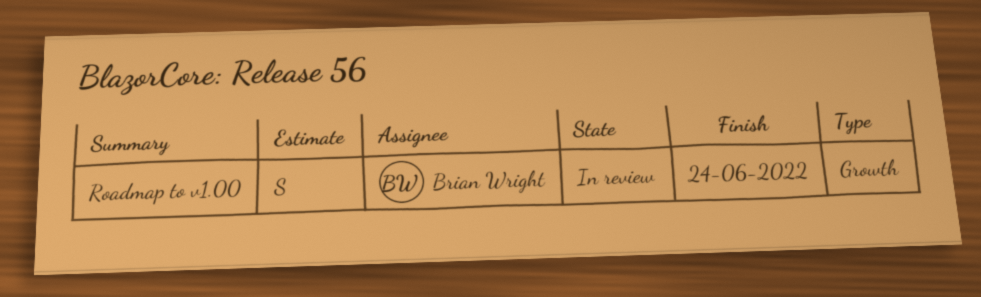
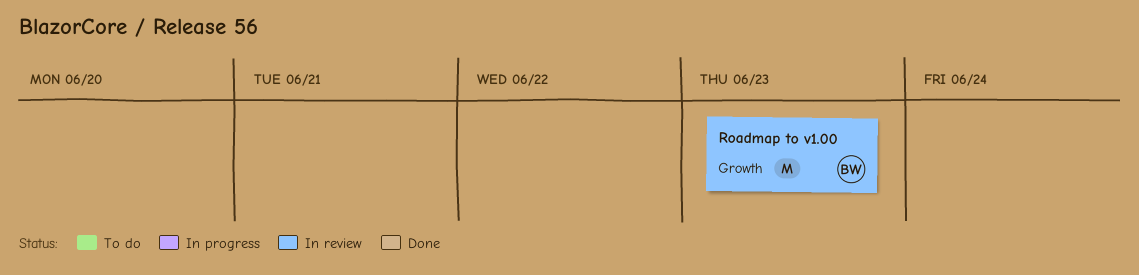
Roadmap to v1.00, estimate: S -> M
Roadmap to v1.00, due: Jun 24 -> Jun 23

